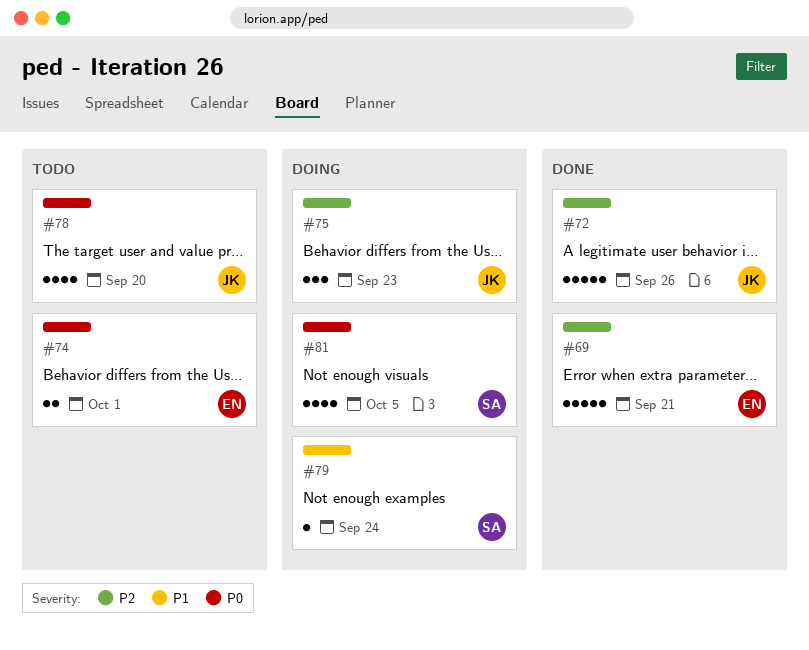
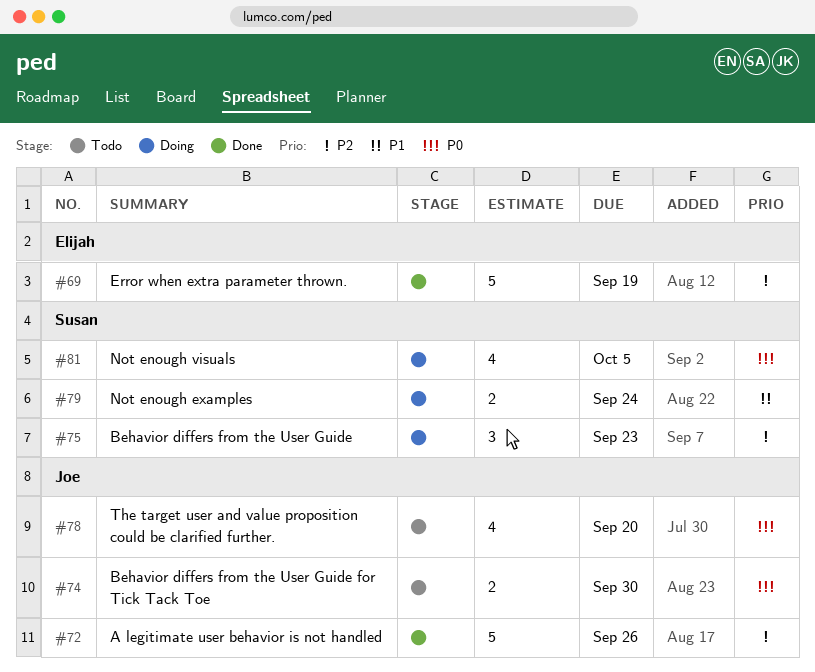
#69, due: Sep 21 -> Sep 19
#74, owner: Elijah -> Joe
#74, due: Oct 1 -> Sep 30
#75, owner: Joe -> Susan
#79, estimate: 1 -> 2

